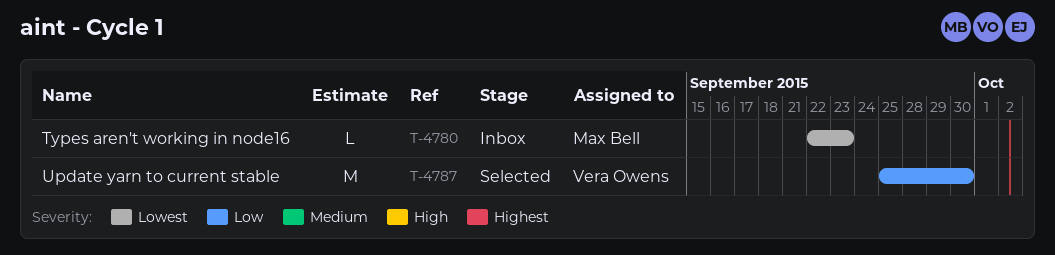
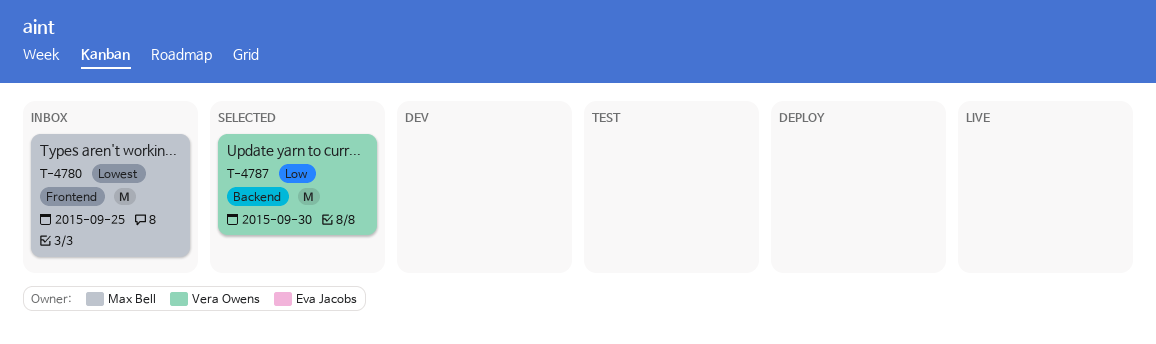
T-4780, estimate: L -> M
T-4780, due: Sep 23 -> Sep 25

